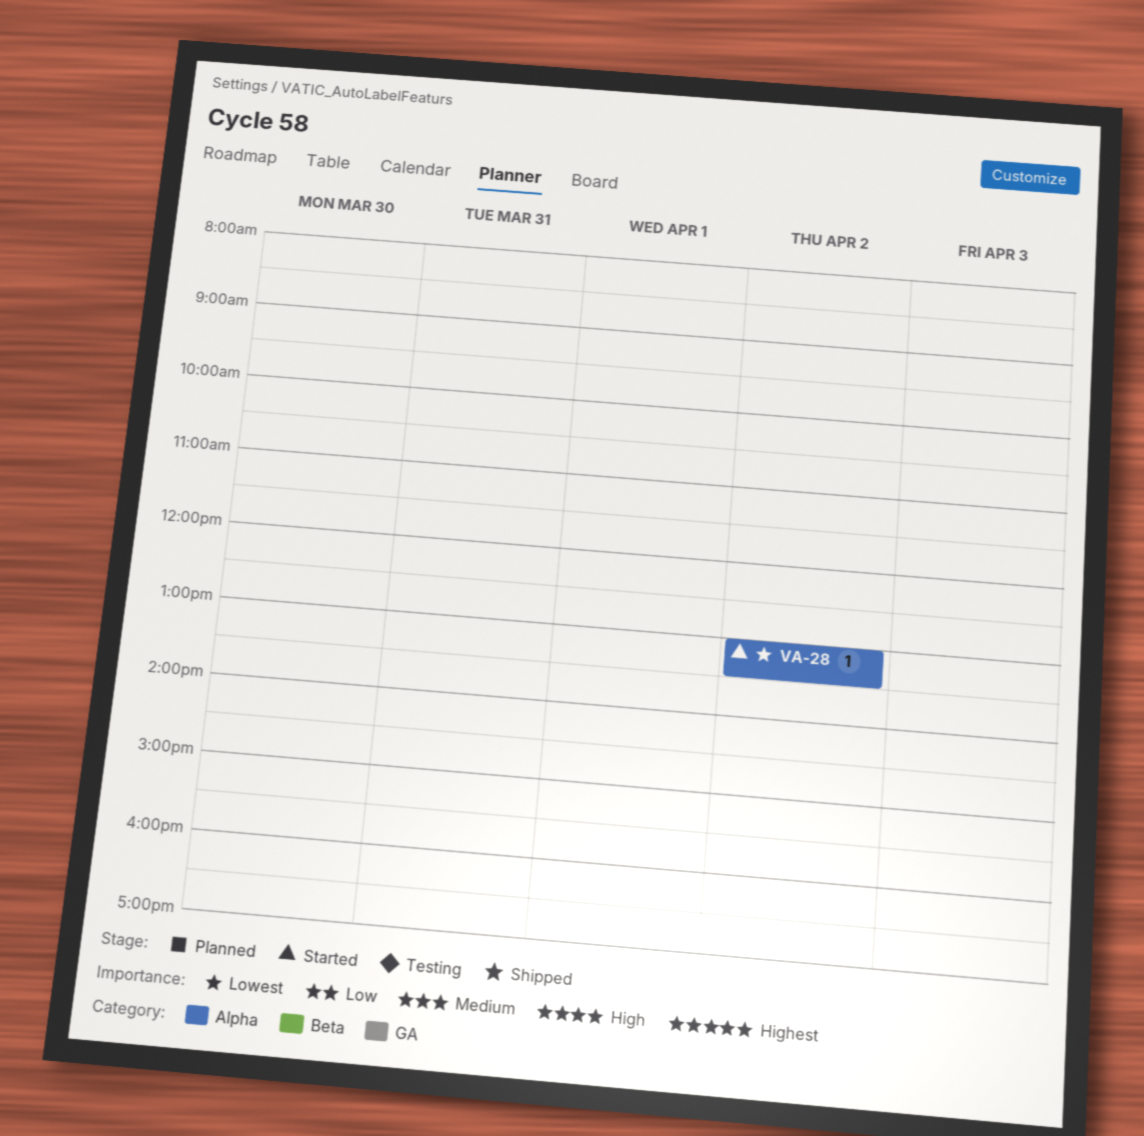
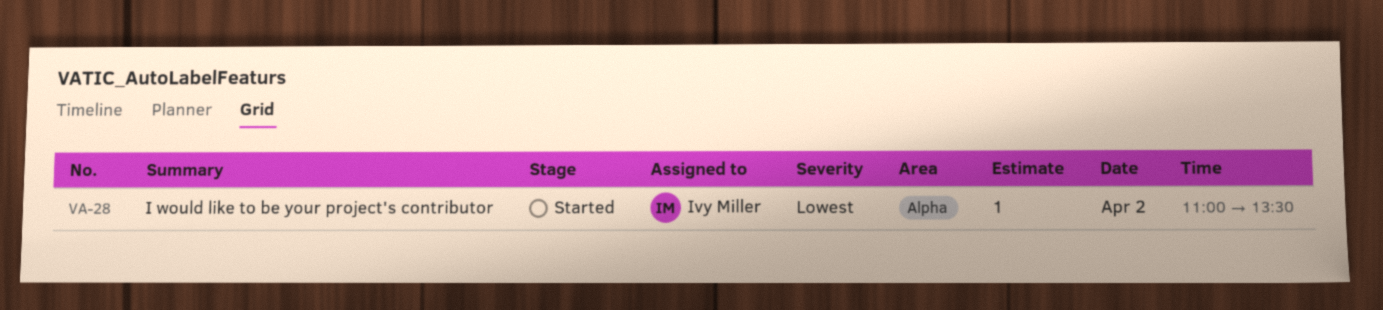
VA-28, begins: 13:00 -> 11:00

